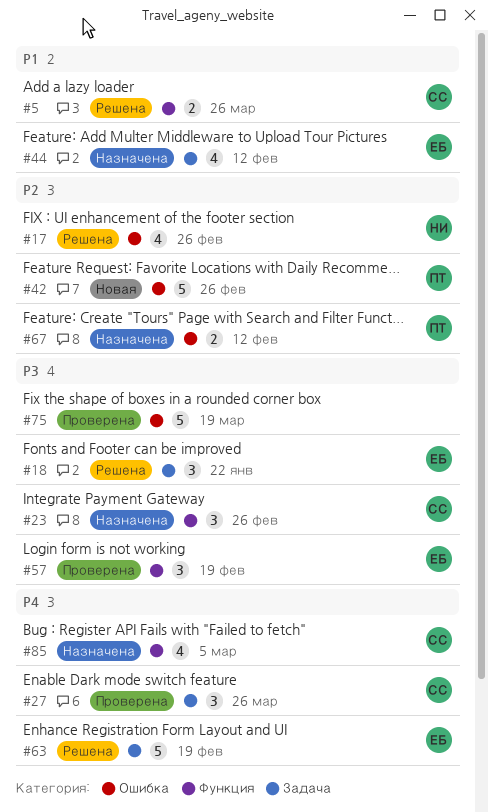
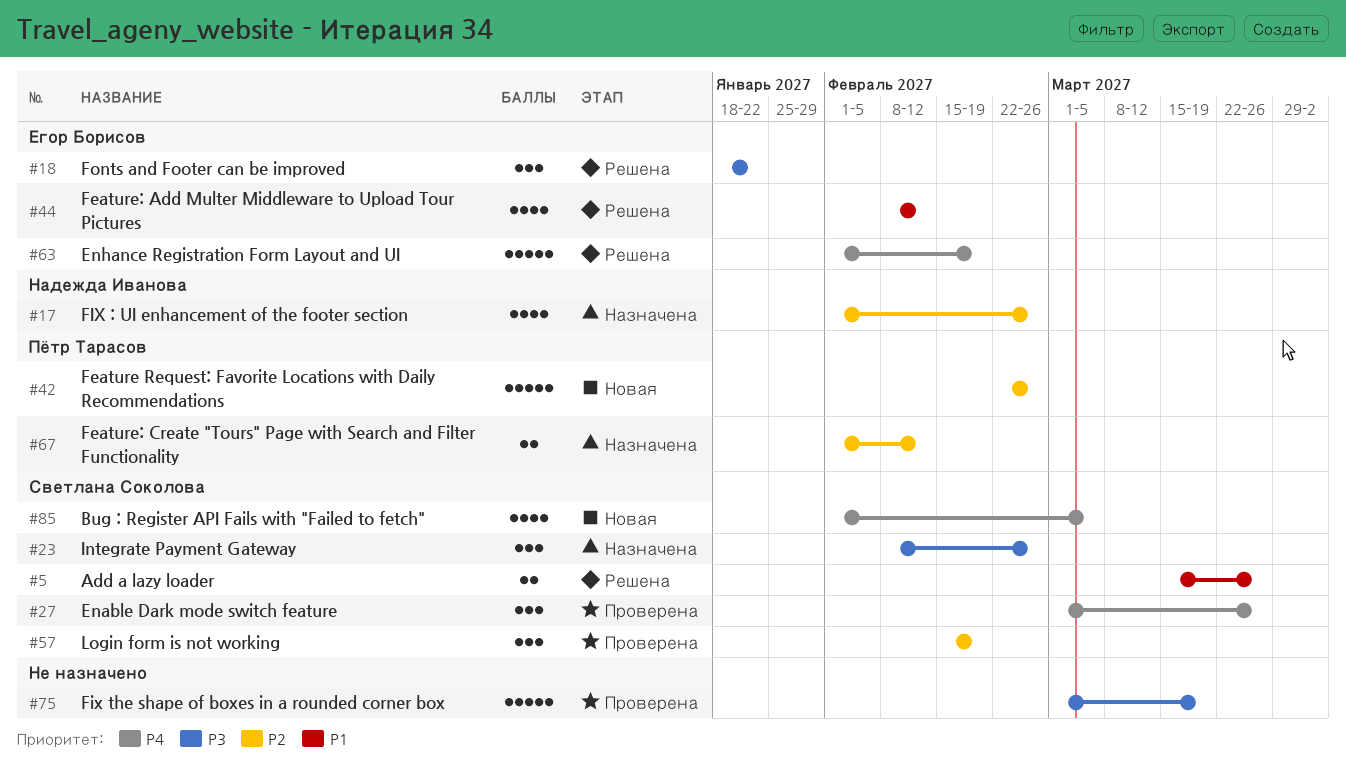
#17, status: Решена -> Назначена
#44, status: Назначена -> Решена
#57, owner: Егор Борисов -> Светлана Соколова
#57, priority: P3 -> P2
#85, status: Назначена -> Новая

